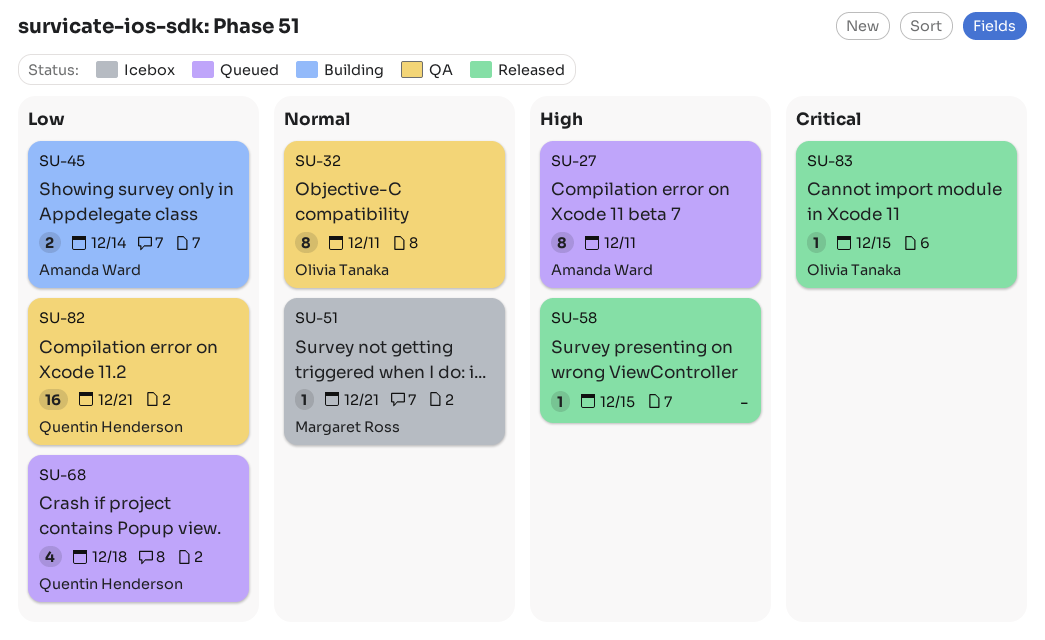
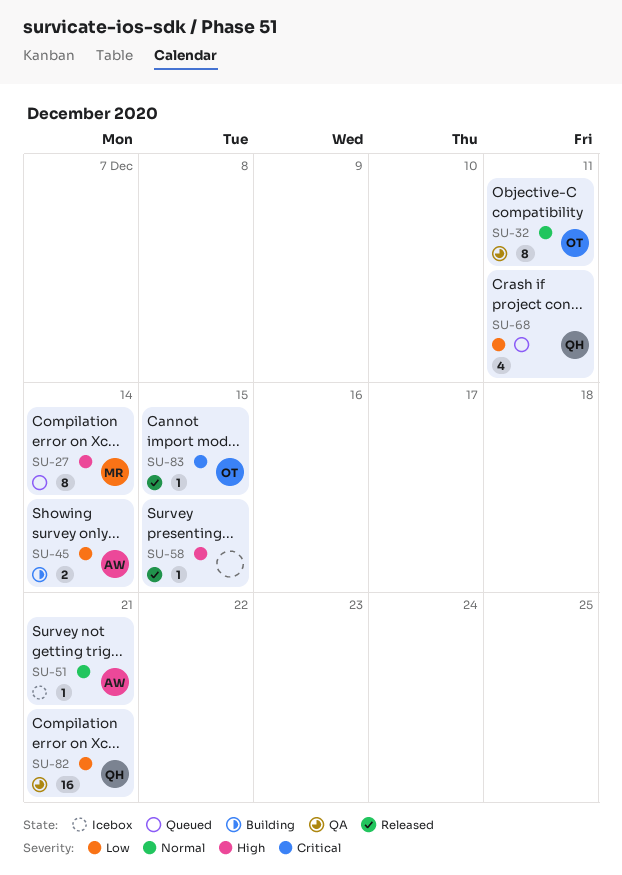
SU-27, owner: Amanda Ward -> Margaret Ross
SU-27, due: Dec 11 -> Dec 14
SU-51, owner: Margaret Ross -> Amanda Ward
SU-68, due: Dec 18 -> Dec 11

